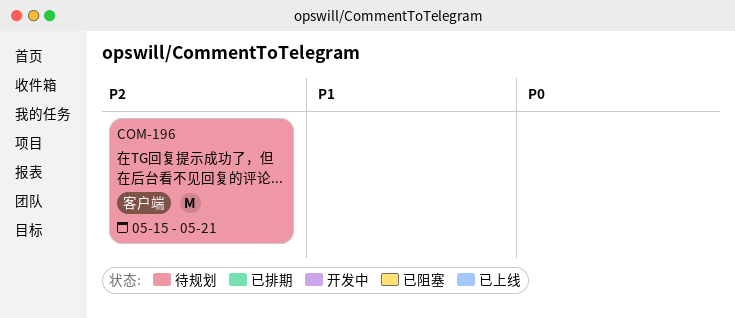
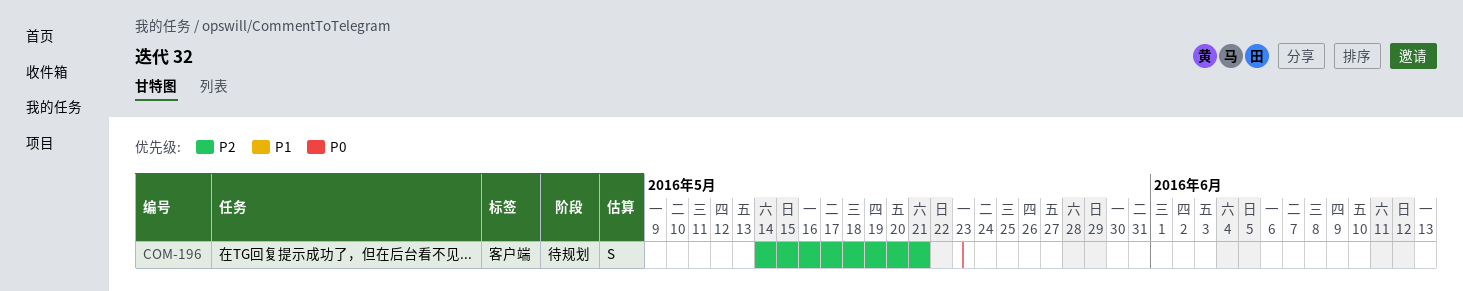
COM-196, estimate: M -> S
COM-196, start: May 15 -> May 14

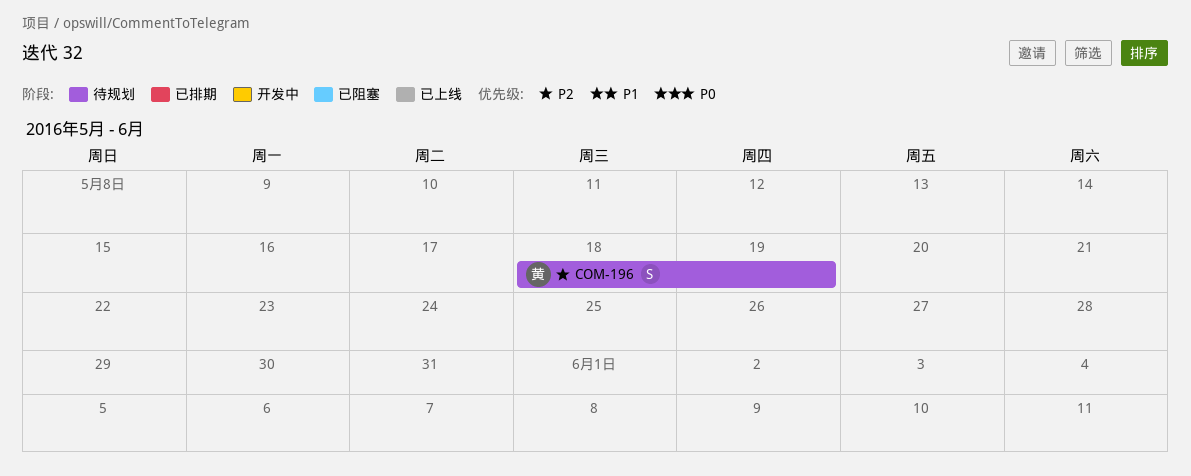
COM-196, start: May 14 -> May 18
COM-196, due: May 21 -> May 19

